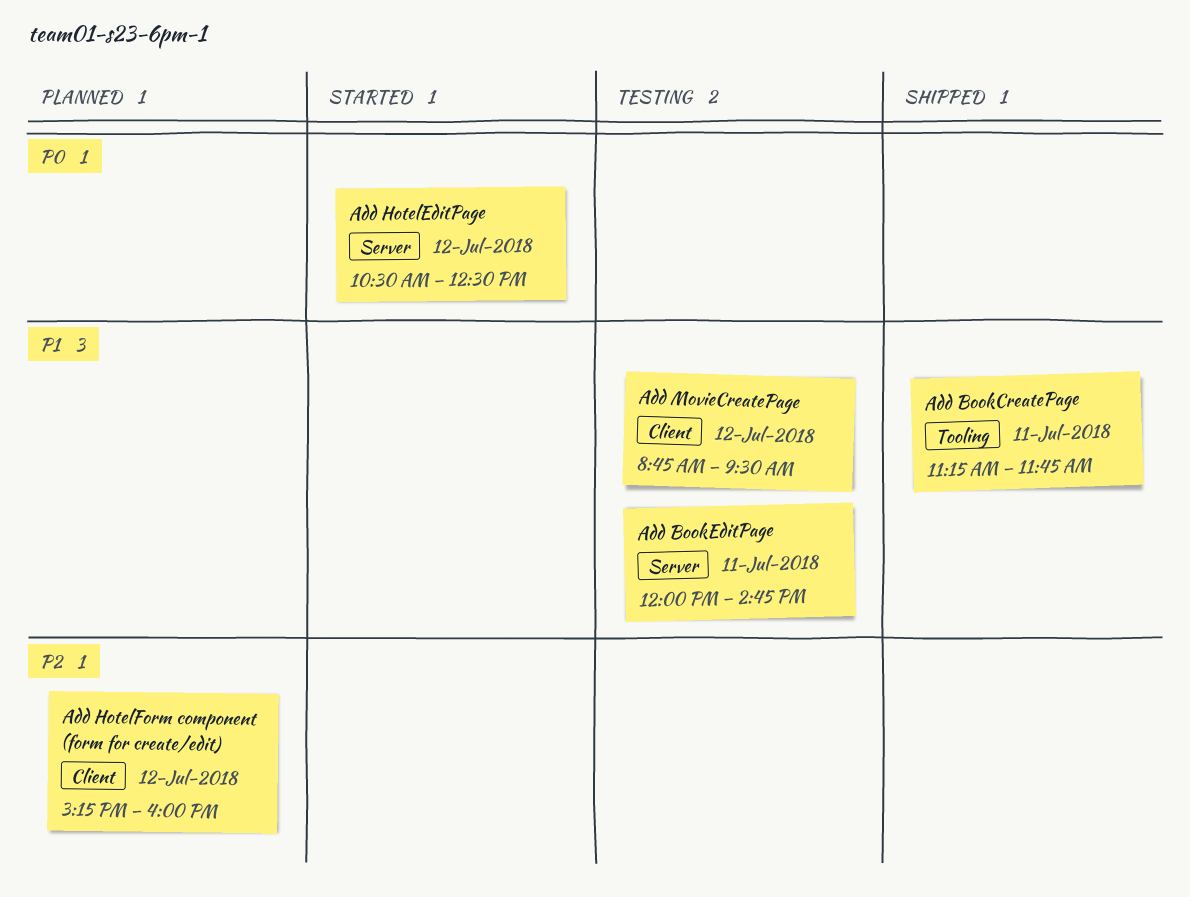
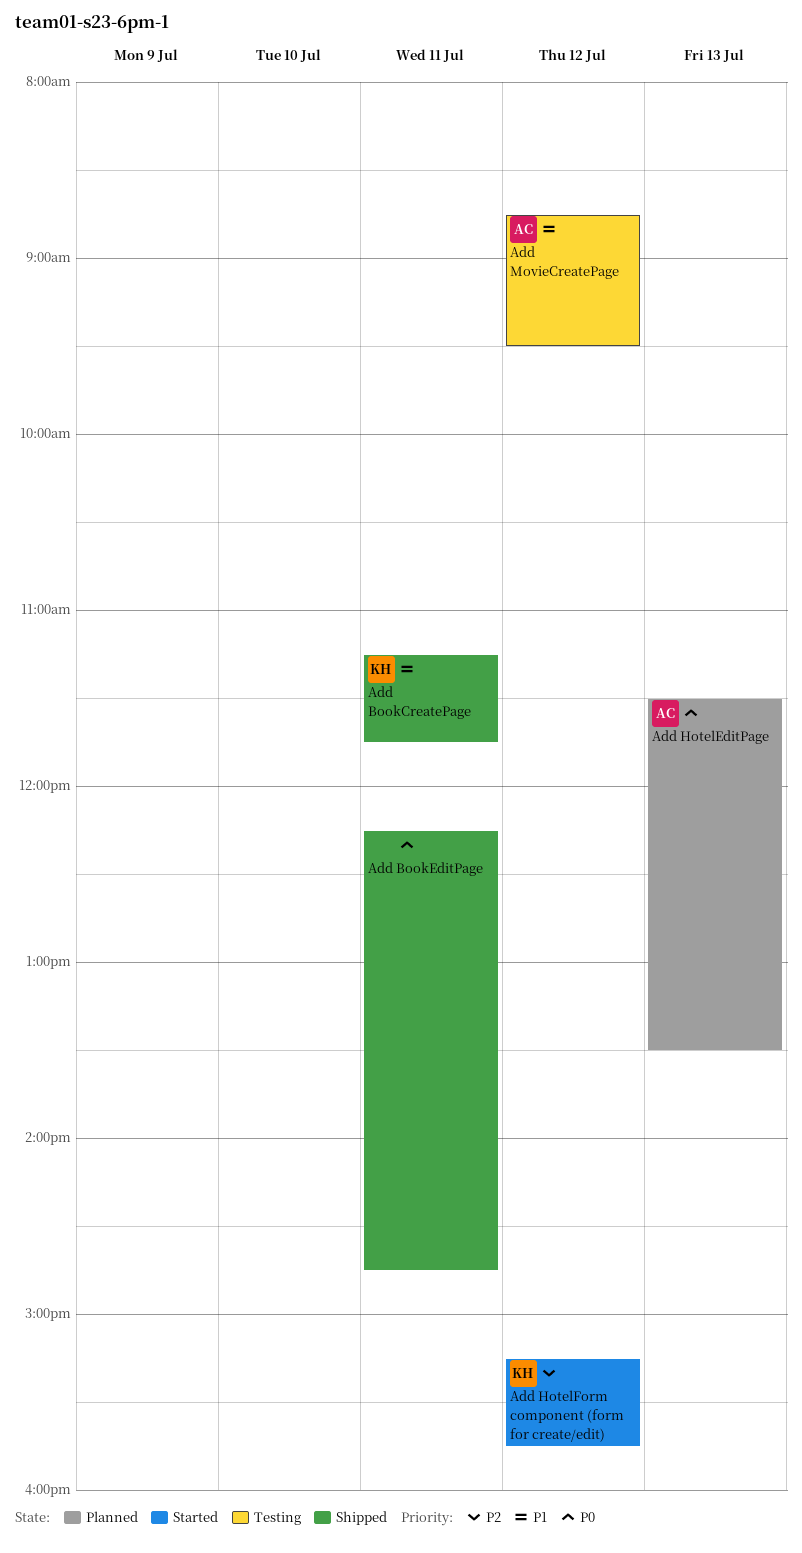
Add BookEditPage, status: Testing -> Shipped
Add BookEditPage, priority: P1 -> P0
Add BookEditPage, begins: 12:00 -> 12:15
Add HotelEditPage, status: Started -> Planned
Add HotelEditPage, day: Jul 12 -> Jul 13
Add HotelEditPage, begins: 10:30 -> 11:30
Add HotelEditPage, ends: 12:30 -> 13:30
Add HotelForm component (form for create/edit), status: Planned -> Started
Add HotelForm component (form for create/edit), ends: 16:00 -> 15:45

